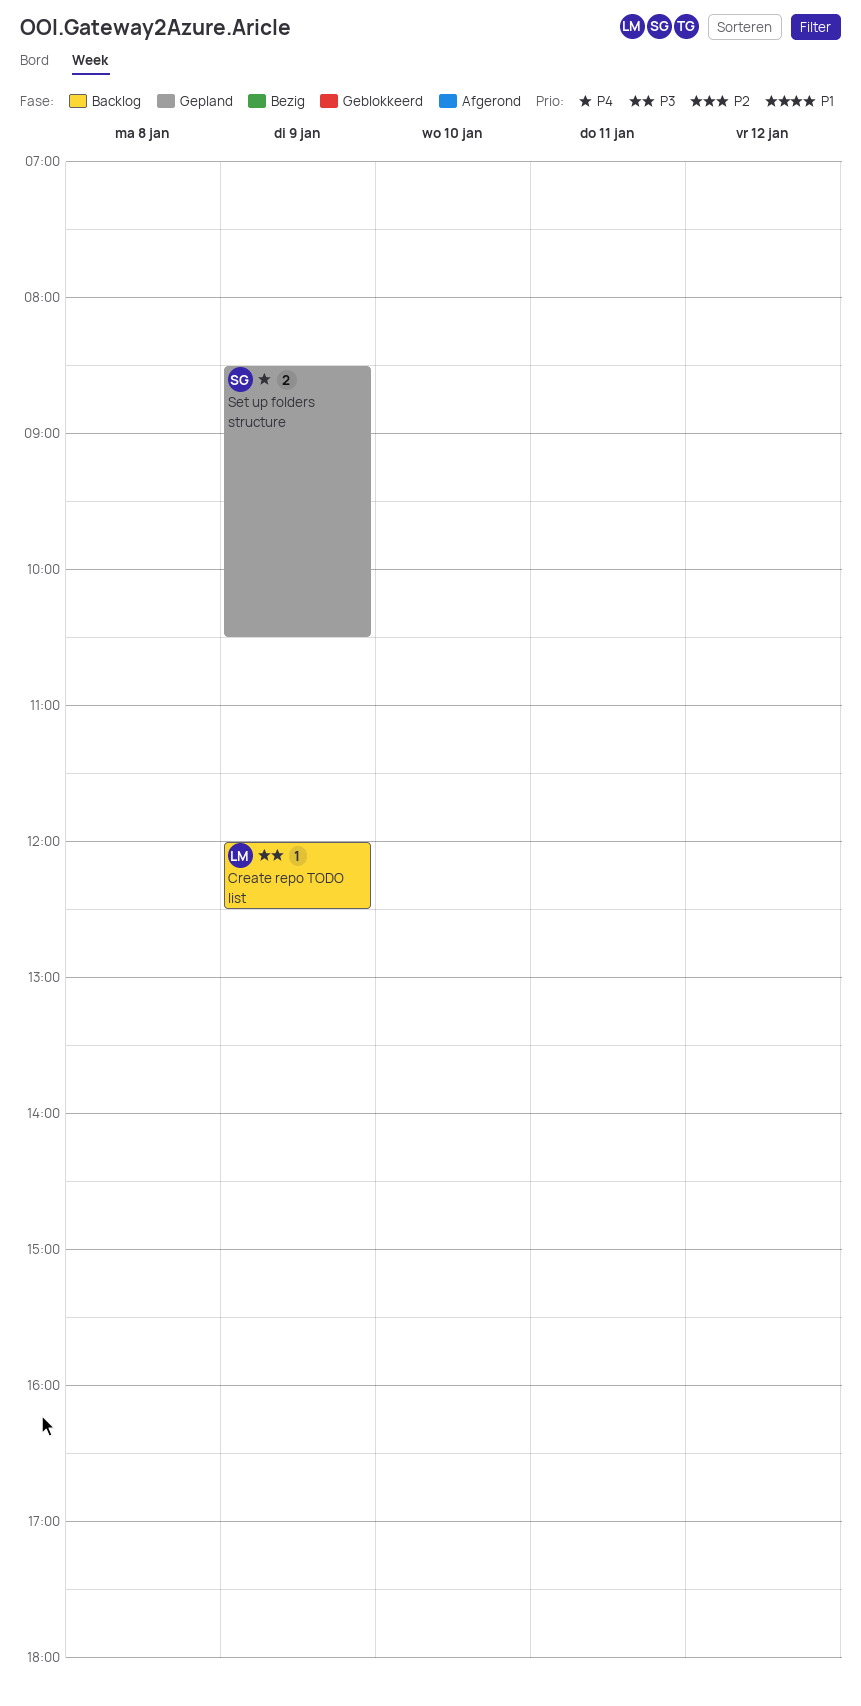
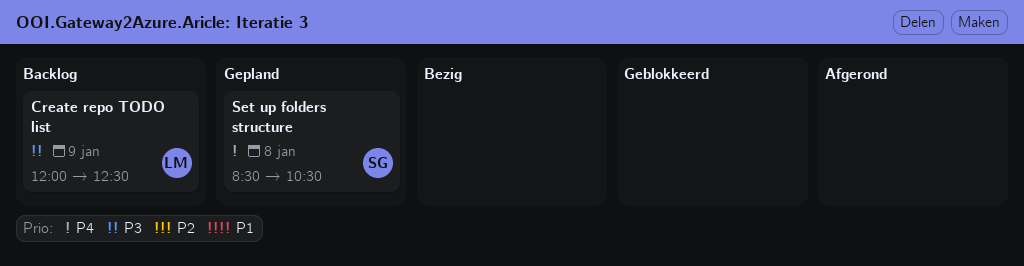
Set up folders structure, day: Jan 9 -> Jan 8

